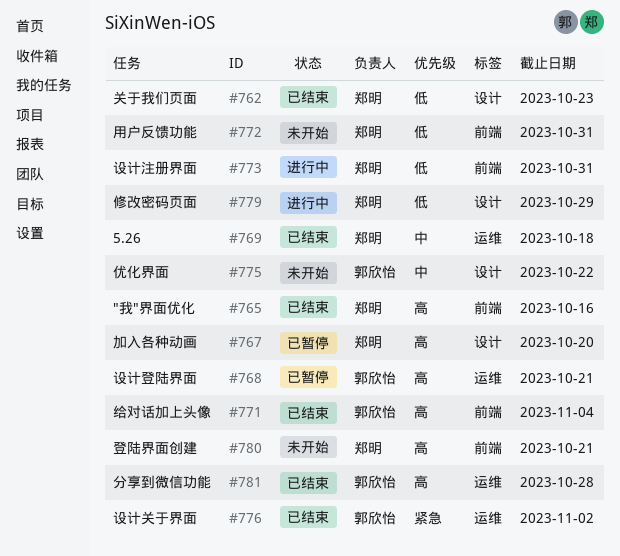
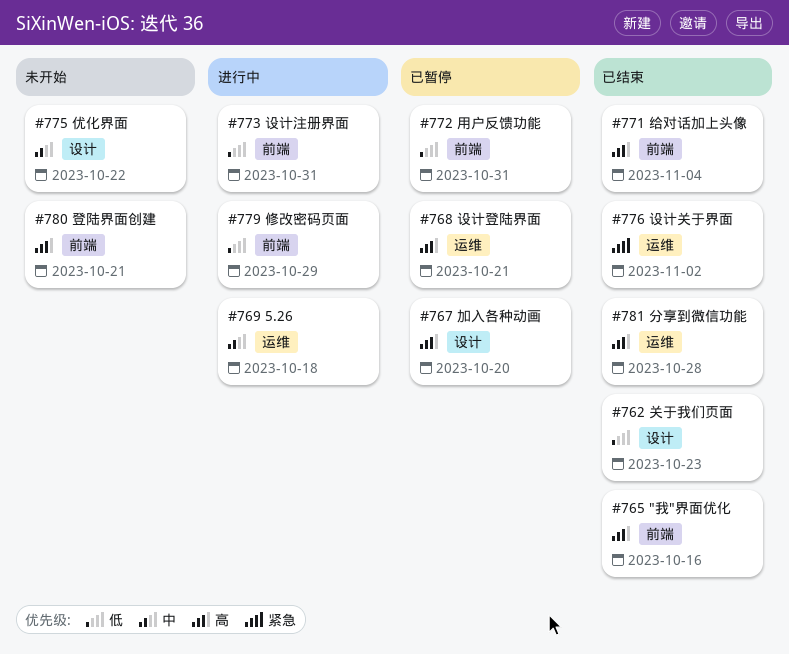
#769, status: 已结束 -> 进行中
#772, status: 未开始 -> 已暂停
#779, label: 设计 -> 前端

